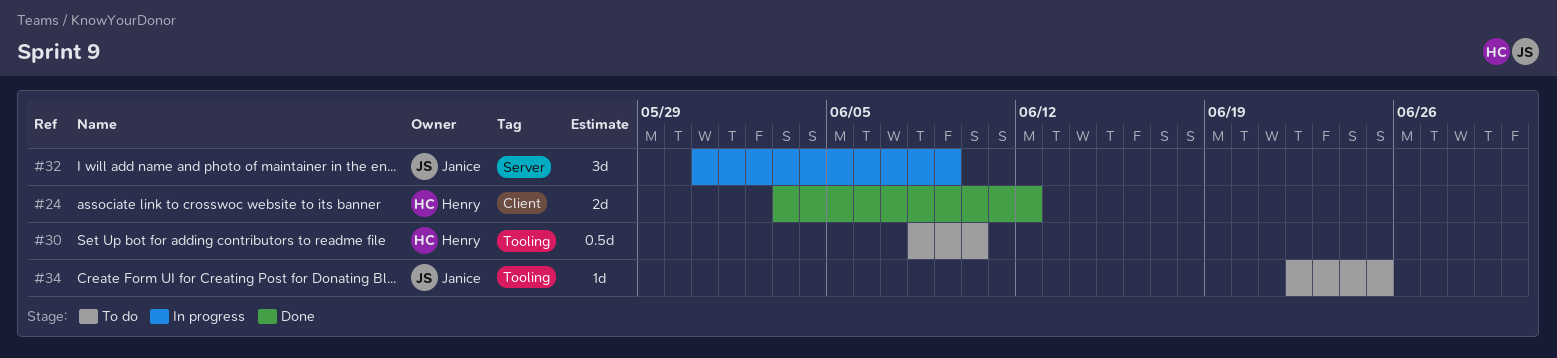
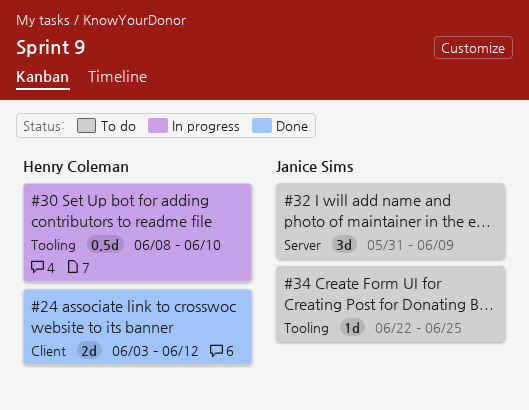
#30, status: To do -> In progress
#32, status: In progress -> To do

